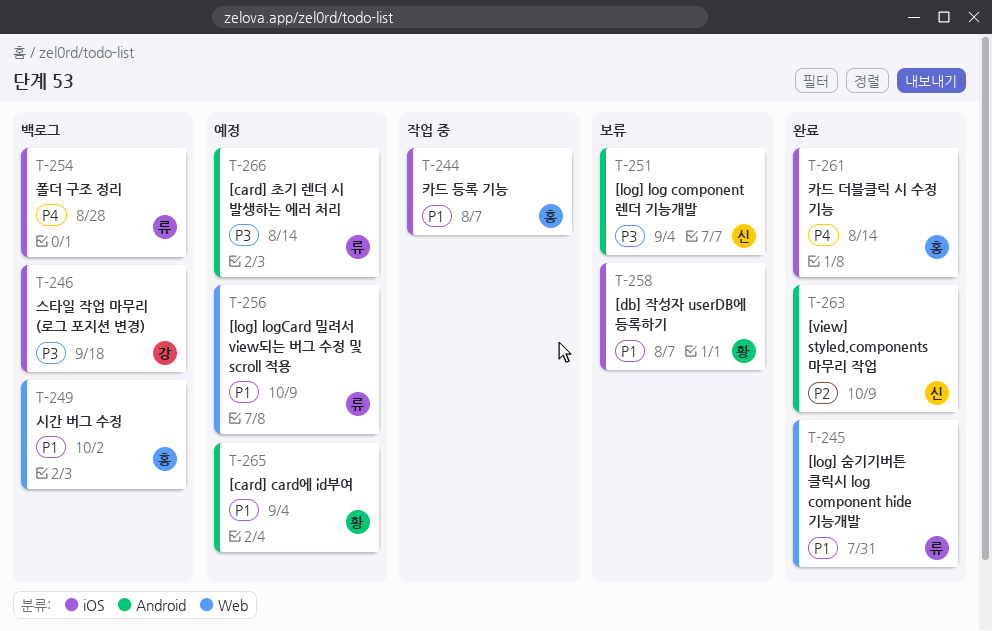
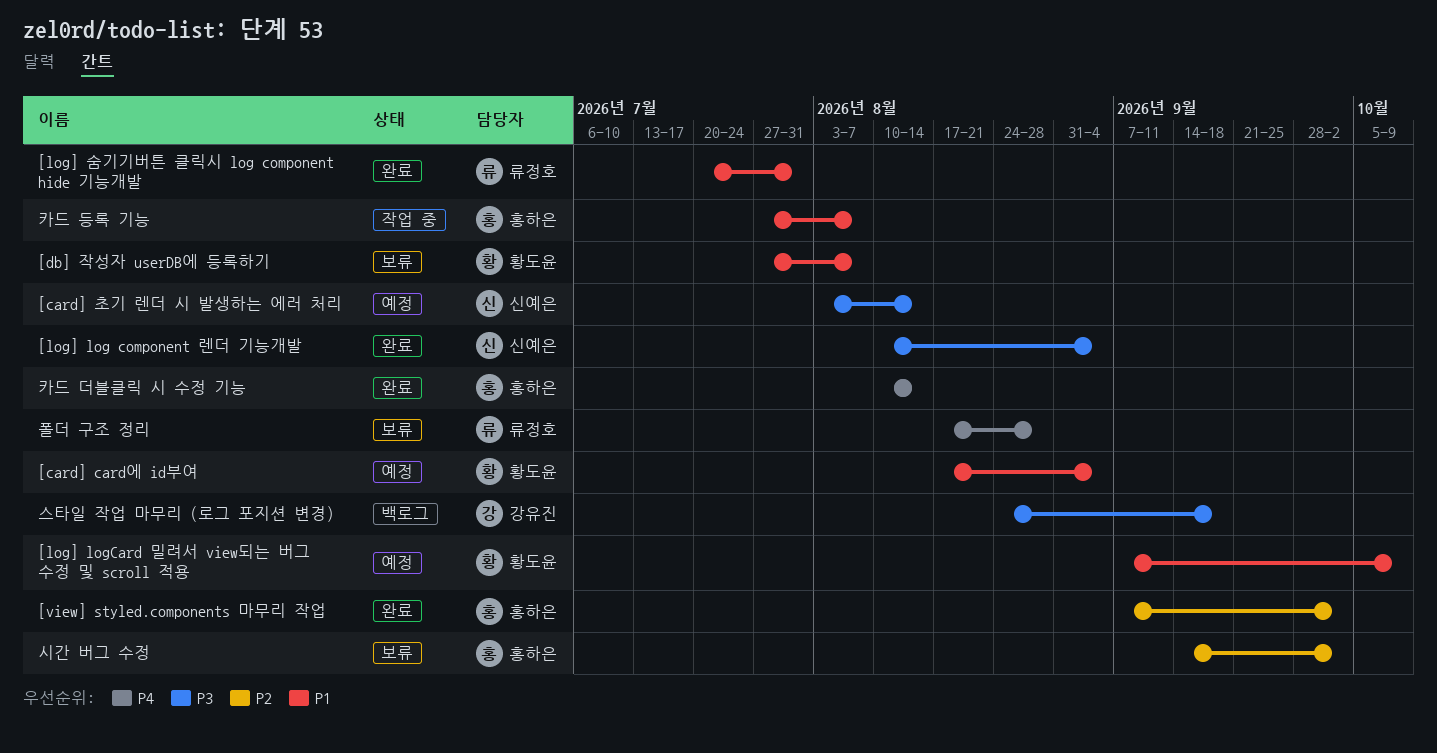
[card] 초기 렌더 시 발생하는 에러 처리, owner: 류정호 -> 신예은
[log] log component 렌더 기능개발, status: 보류 -> 완료
[log] logCard 밀려서 view되는 버그 수정 및 scroll 적용, owner: 류정호 -> 황도윤
[view] styled.components 마무리 작업, owner: 신예은 -> 홍하은
[view] styled.components 마무리 작업, due: Oct 9 -> Oct 2
시간 버그 수정, status: 백로그 -> 보류
시간 버그 수정, priority: P1 -> P2
폴더 구조 정리, status: 백로그 -> 보류

